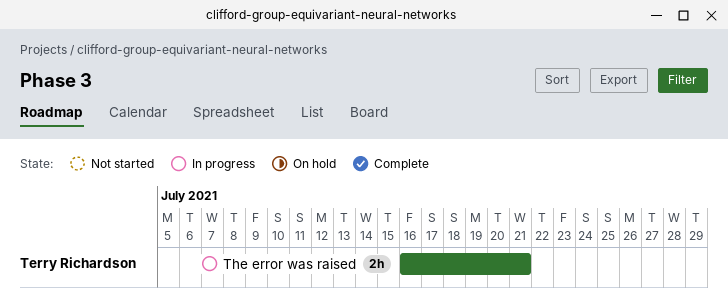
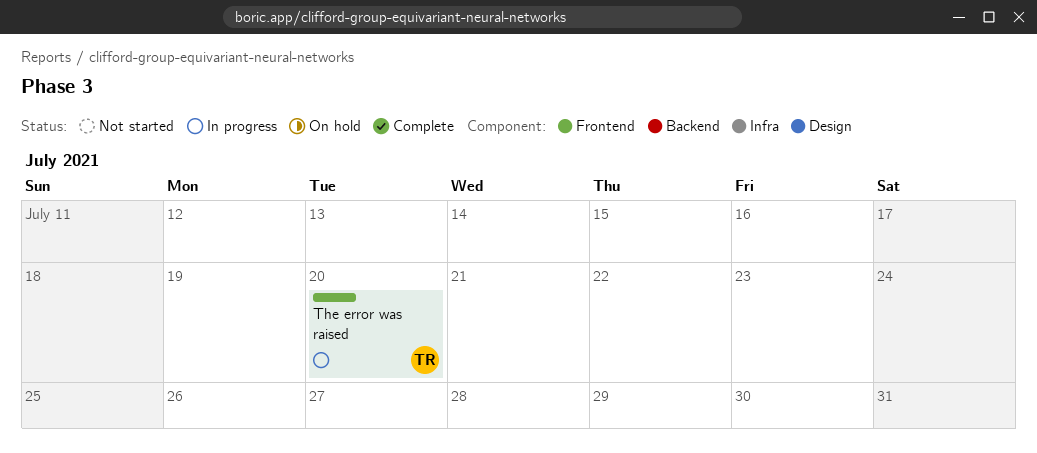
The error was raised, due: Jul 21 -> Jul 20

